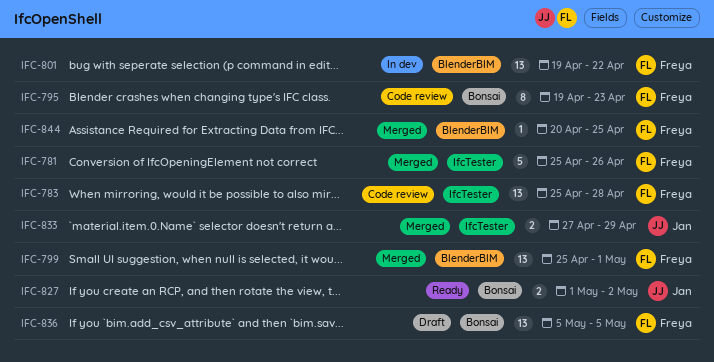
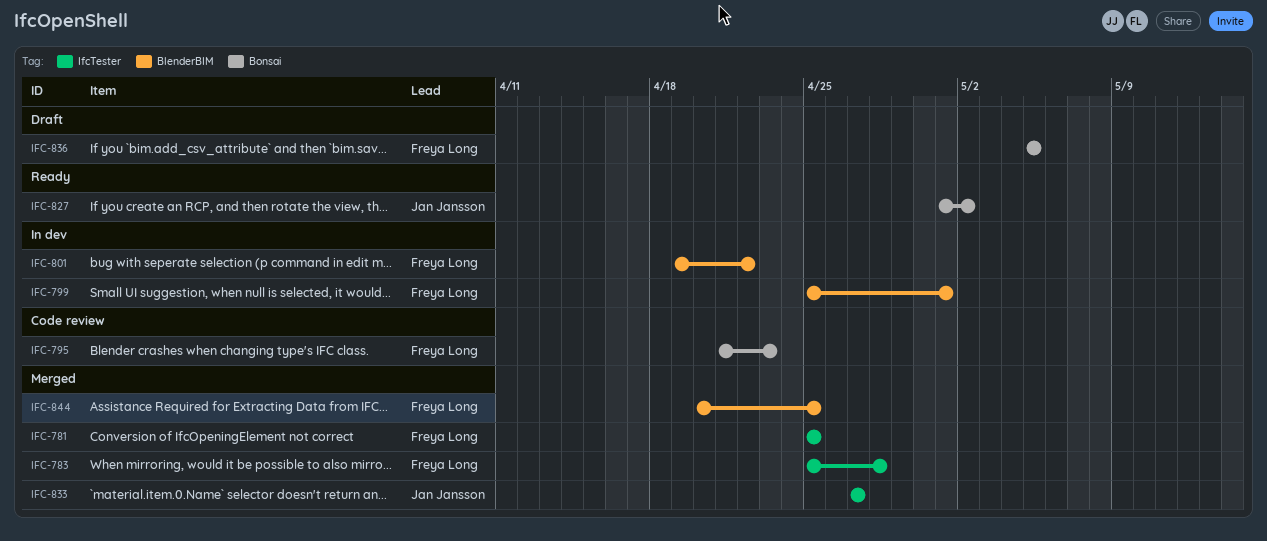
IFC-781, due: Apr 26 -> Apr 25
IFC-783, status: Code review -> Merged
IFC-795, start: Apr 19 -> Apr 21
IFC-799, status: Merged -> In dev
IFC-833, due: Apr 29 -> Apr 27

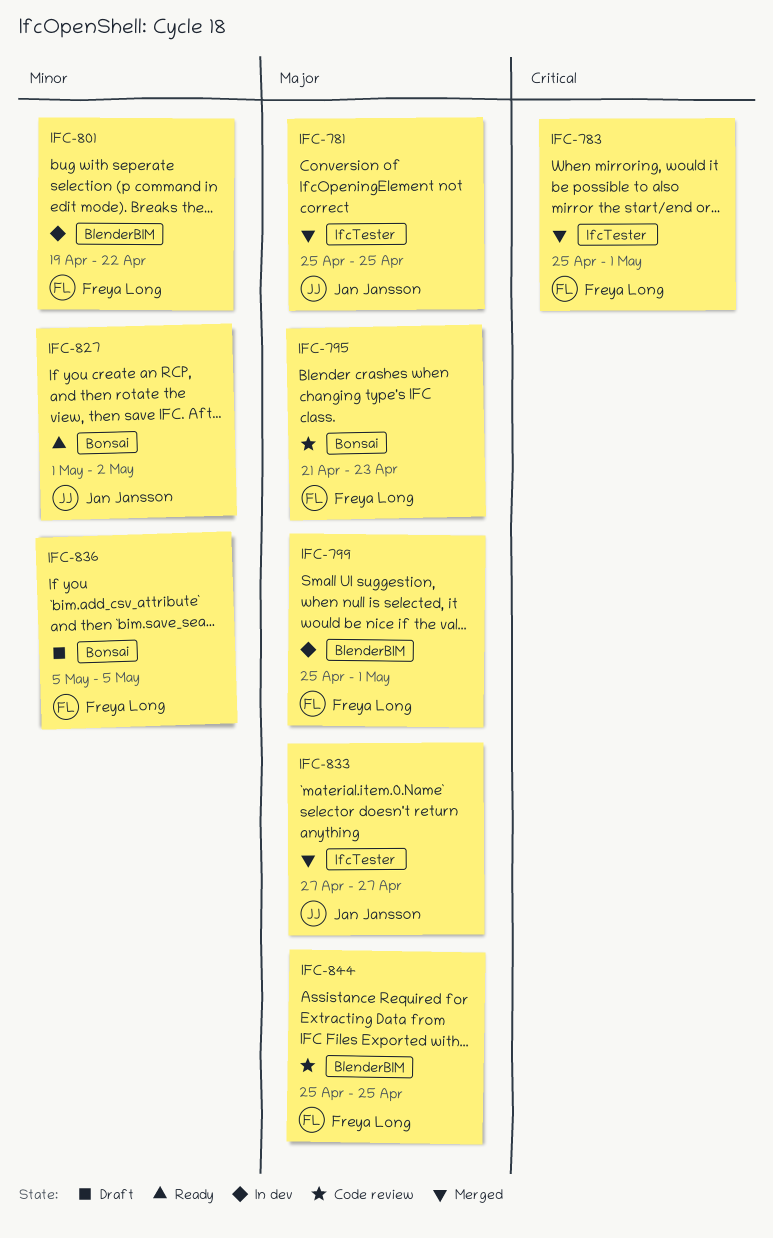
IFC-781, owner: Freya Long -> Jan Jansson
IFC-783, due: Apr 28 -> May 1
IFC-844, status: Merged -> Code review
IFC-844, start: Apr 20 -> Apr 25

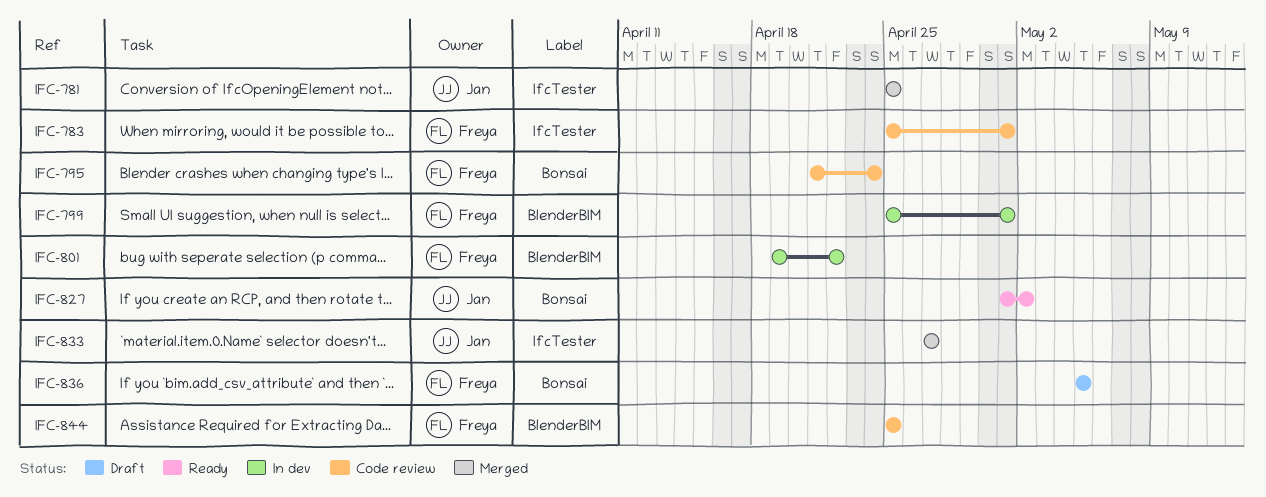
IFC-783, status: Merged -> Code review
IFC-795, due: Apr 23 -> Apr 24

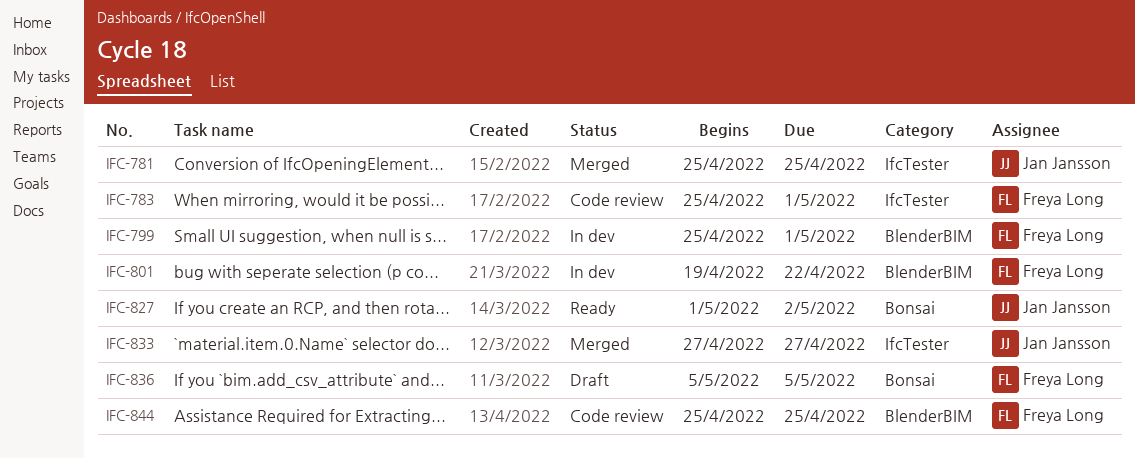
IFC-795: present -> none

